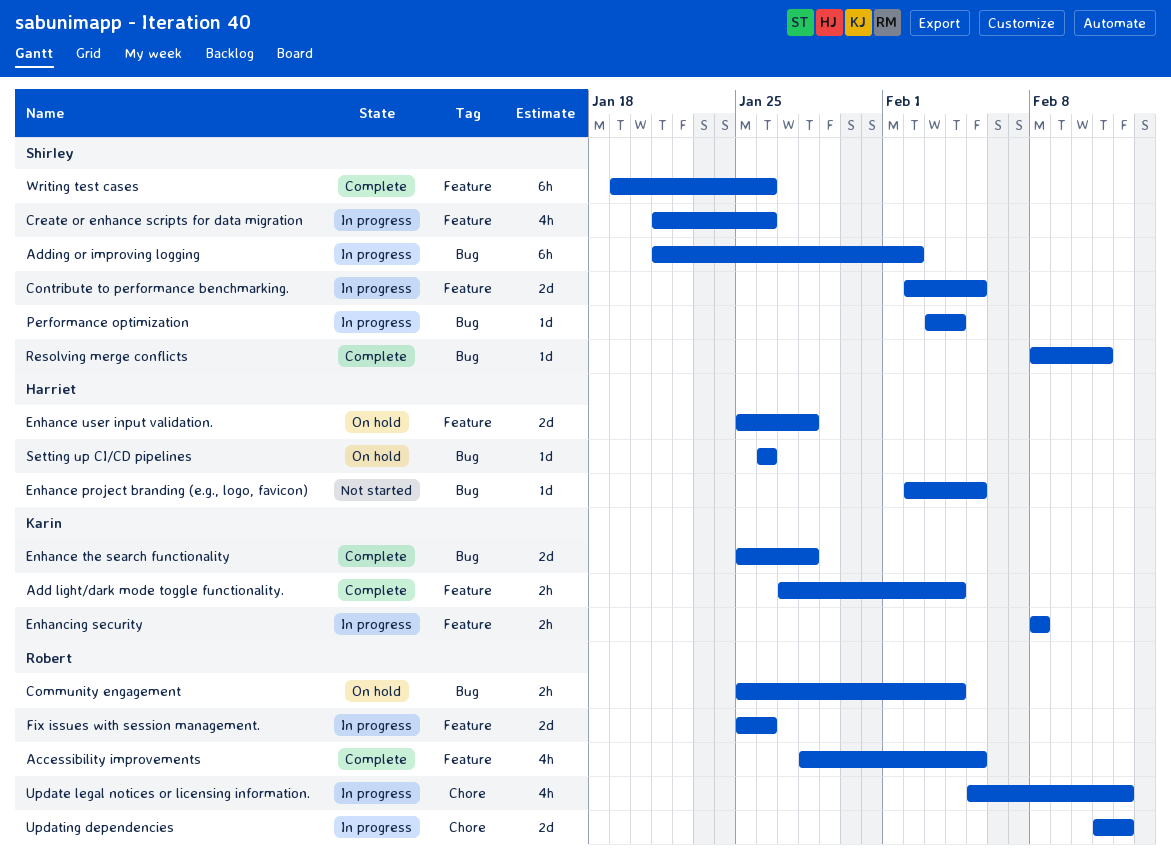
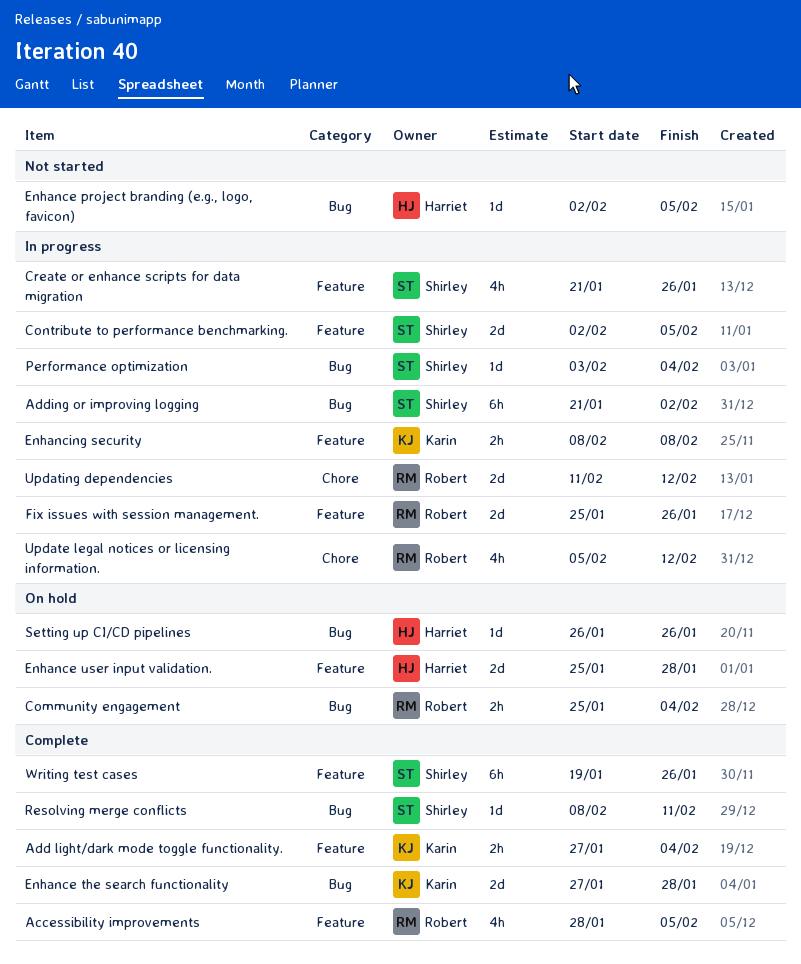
Enhance the search functionality, start: Jan 25 -> Jan 27

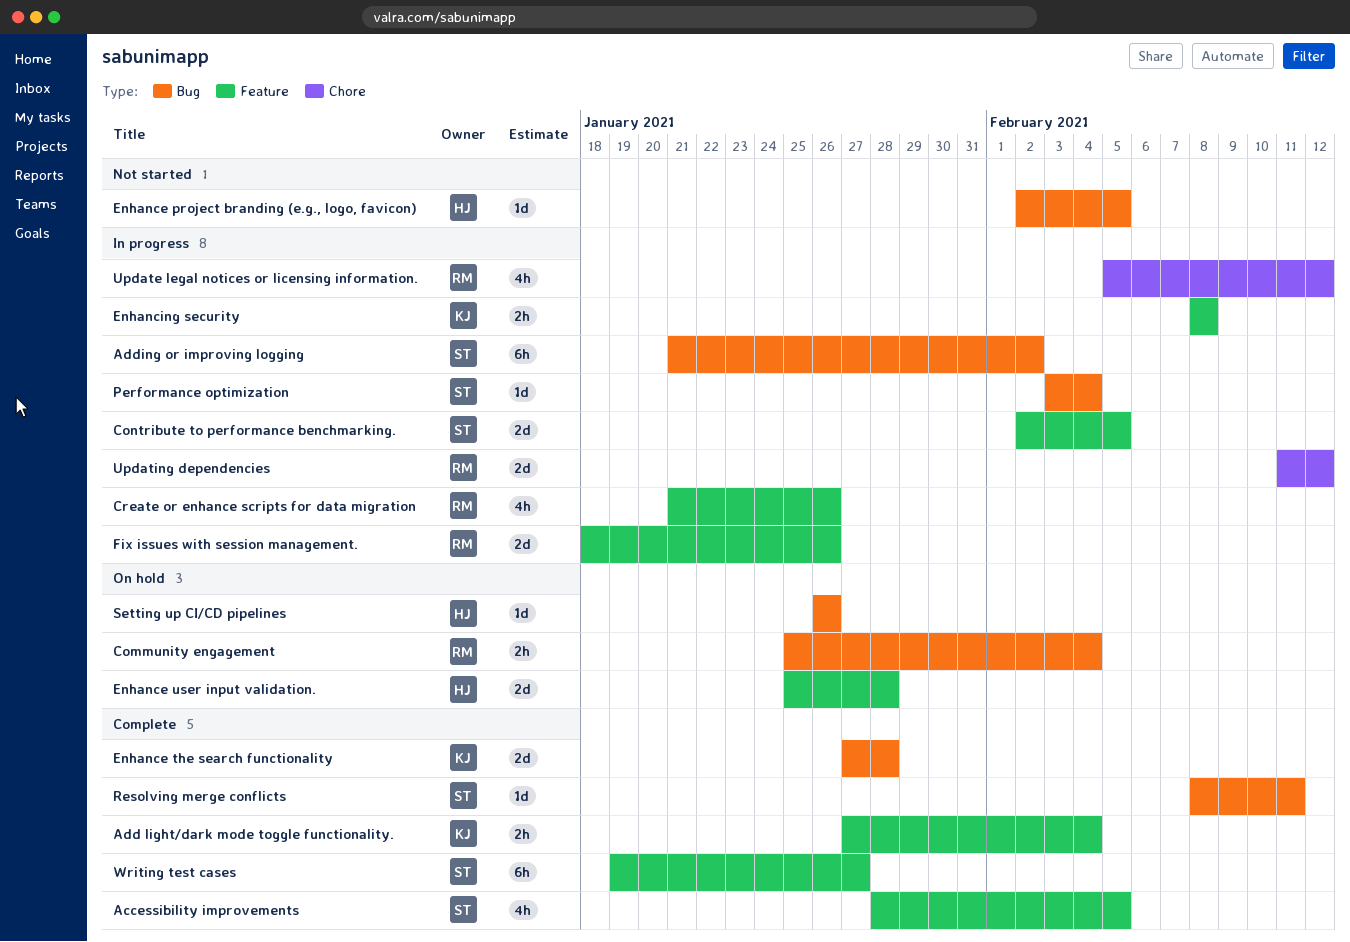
Accessibility improvements, owner: Robert -> Shirley
Create or enhance scripts for data migration, owner: Shirley -> Robert
Fix issues with session management., start: Jan 25 -> Jan 18
Writing test cases, due: Jan 26 -> Jan 27

